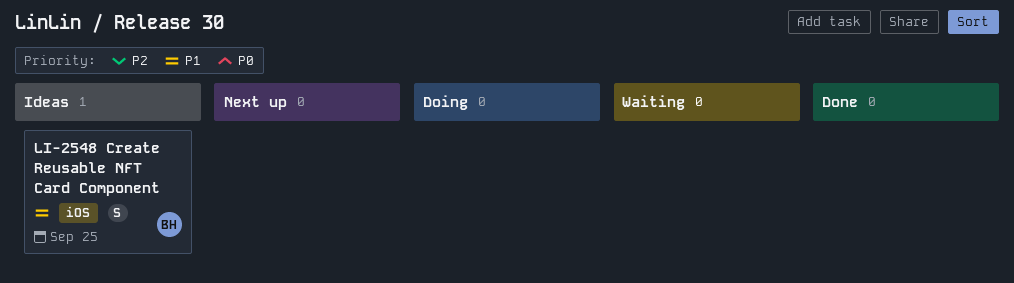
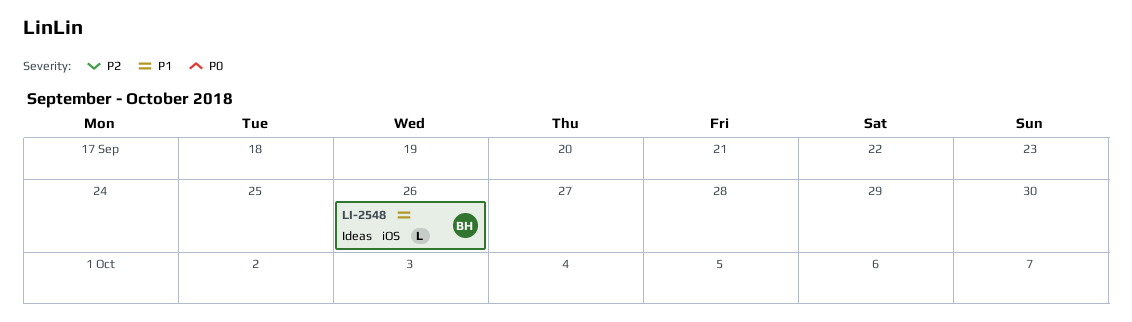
LI-2548, estimate: S -> L
LI-2548, due: Sep 25 -> Sep 26

